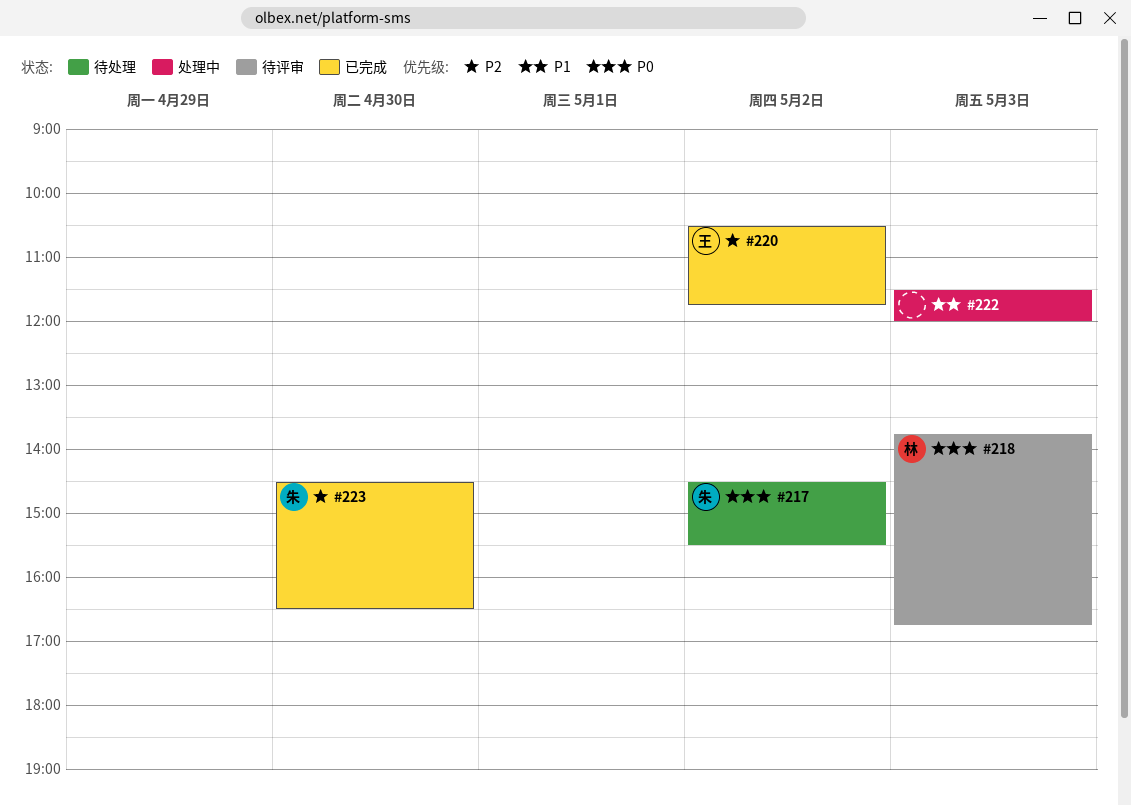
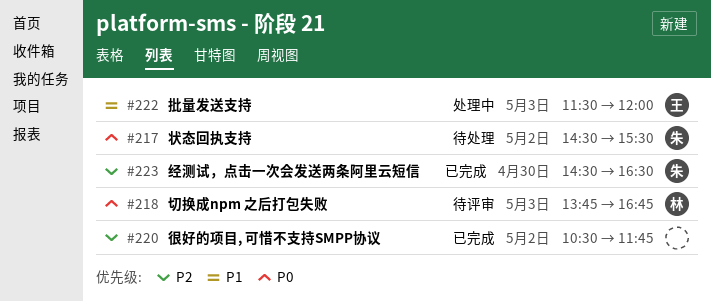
#220, owner: 王 -> none
#222, owner: none -> 王

